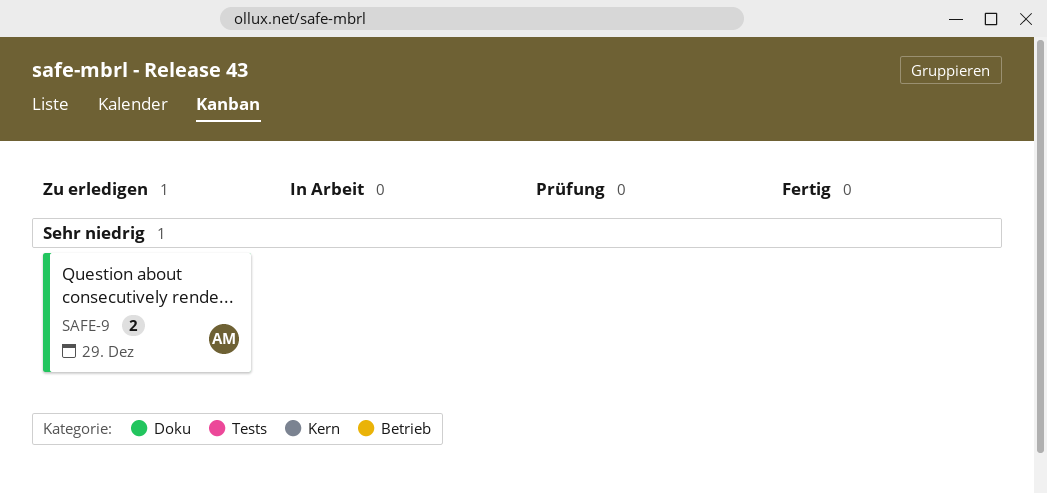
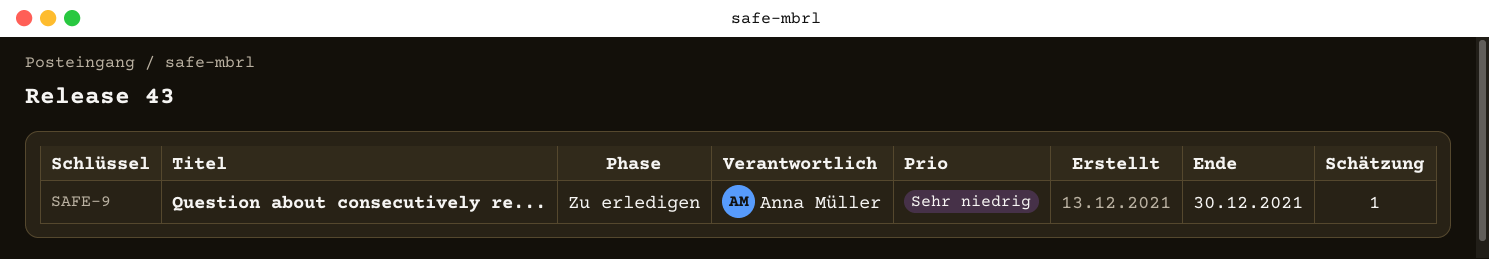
SAFE-9, estimate: 2 -> 1
SAFE-9, due: Dec 29 -> Dec 30

